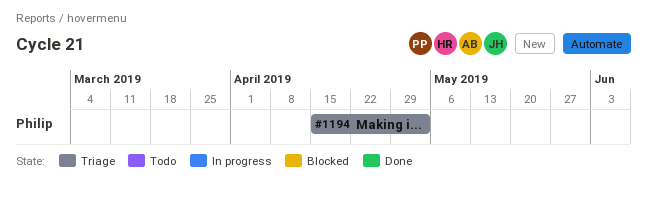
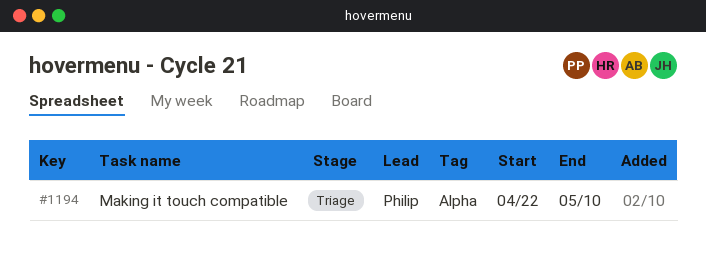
#1194, start: Apr 15 -> Apr 22
#1194, due: May 3 -> May 10

